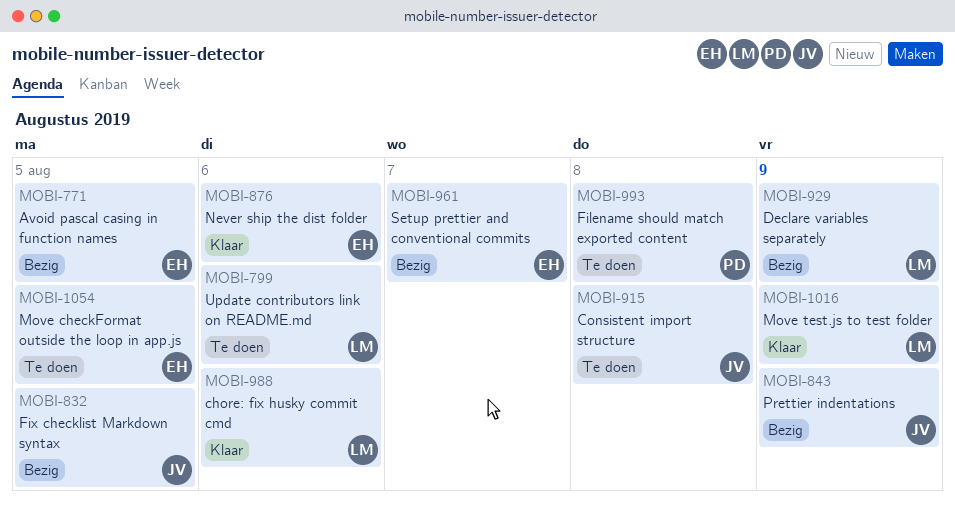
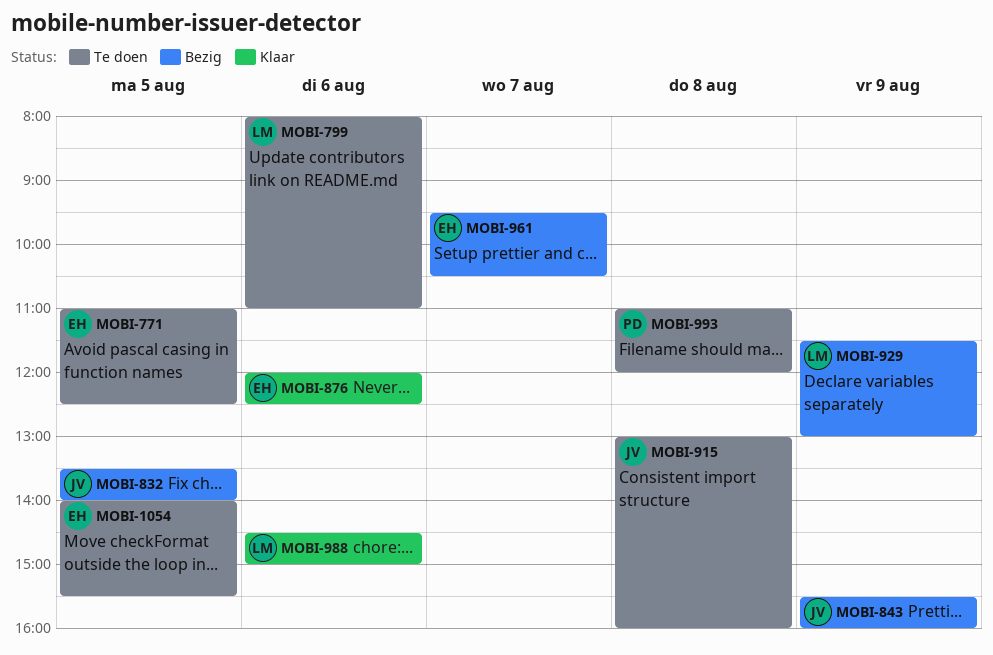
MOBI-771, status: Bezig -> Te doen
MOBI-1016: present -> none

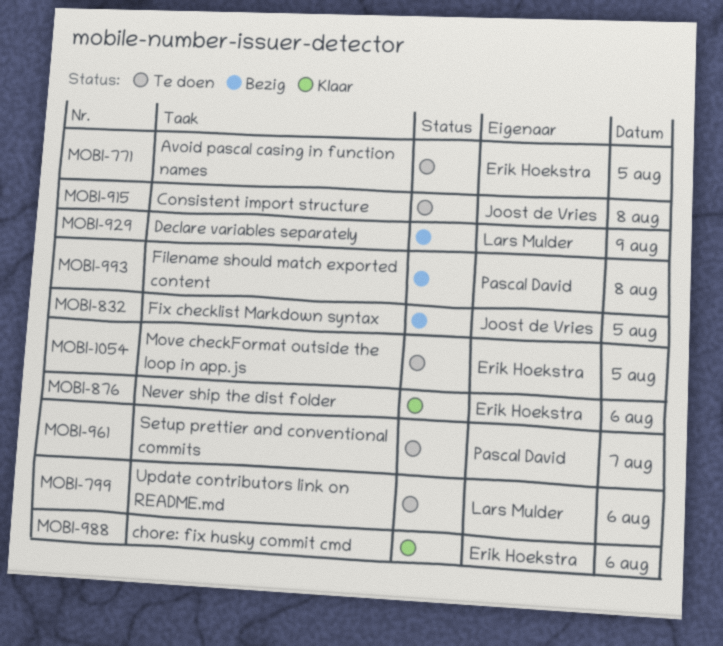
MOBI-843: present -> none
MOBI-961, status: Bezig -> Te doen
MOBI-961, owner: Erik Hoekstra -> Pascal David
MOBI-988, owner: Lars Mulder -> Erik Hoekstra
MOBI-993, status: Te doen -> Bezig

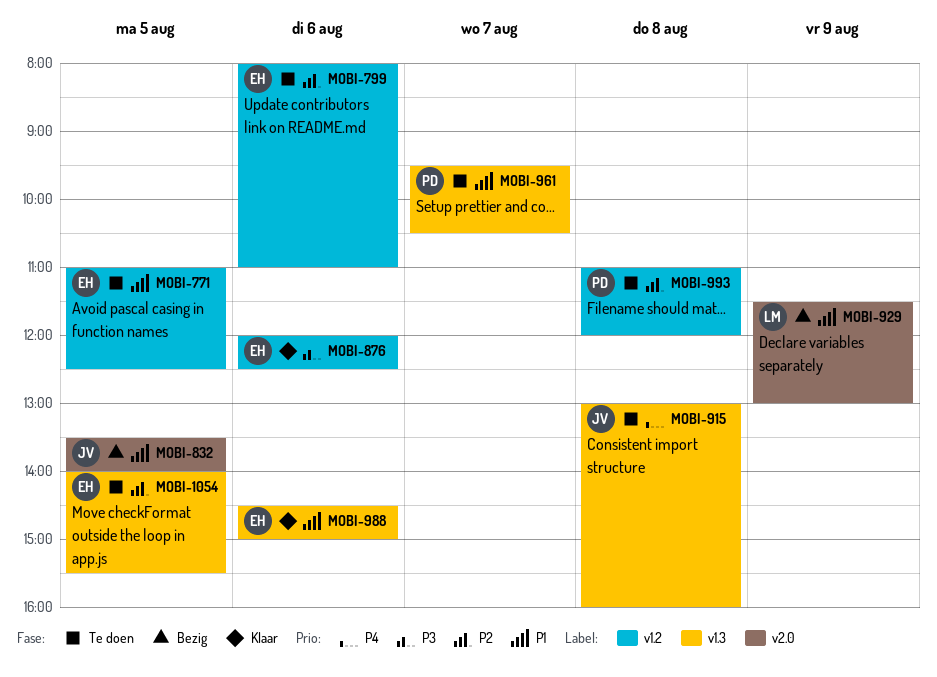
MOBI-799, owner: Lars Mulder -> Erik Hoekstra
MOBI-993, status: Bezig -> Te doen

